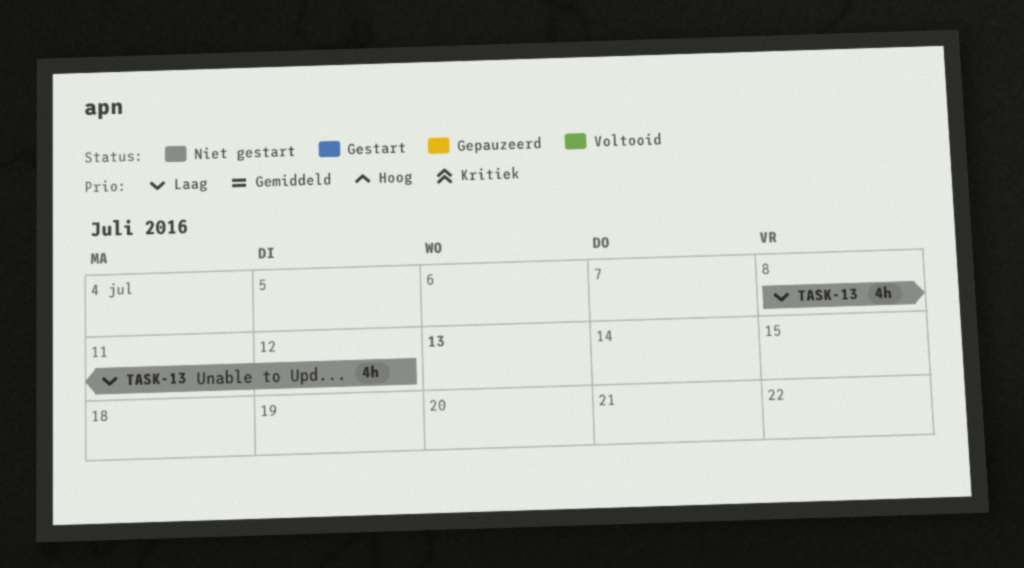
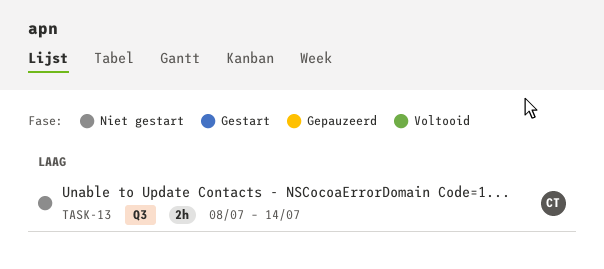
TASK-13, estimate: 4h -> 2h
TASK-13, due: Jul 12 -> Jul 14

